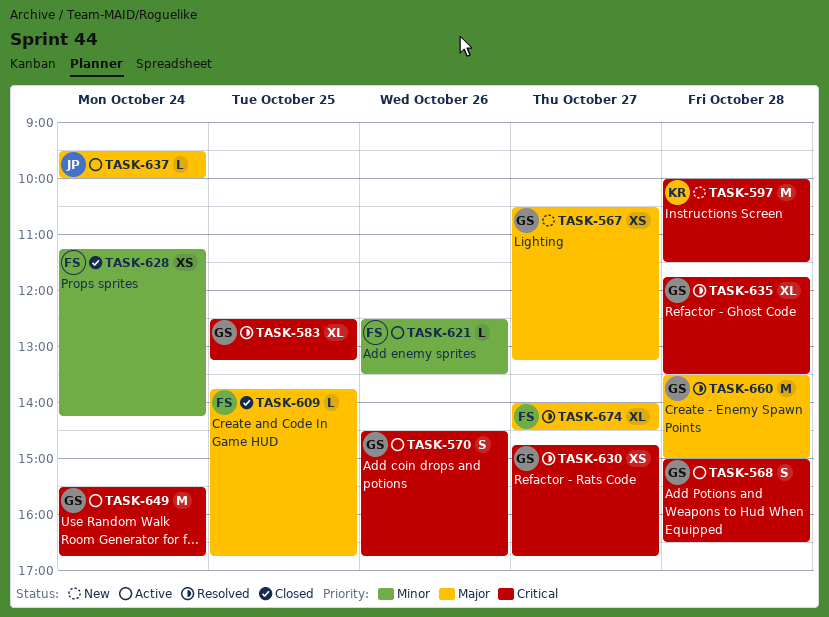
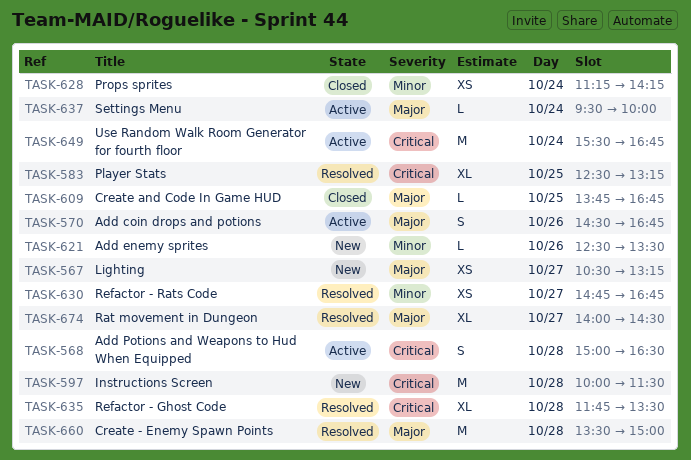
TASK-570, priority: Critical -> Major
TASK-621, status: Active -> New
TASK-630, priority: Critical -> Minor

